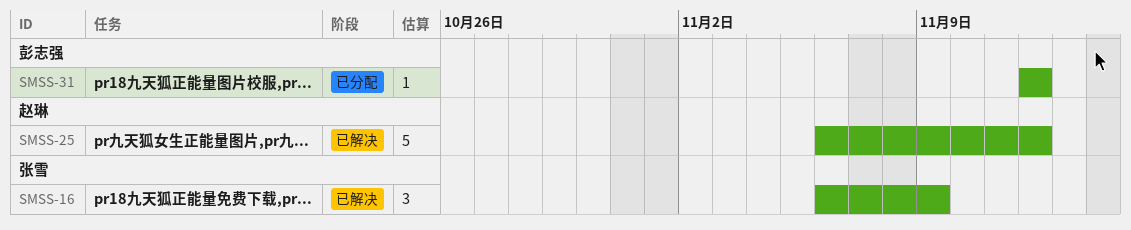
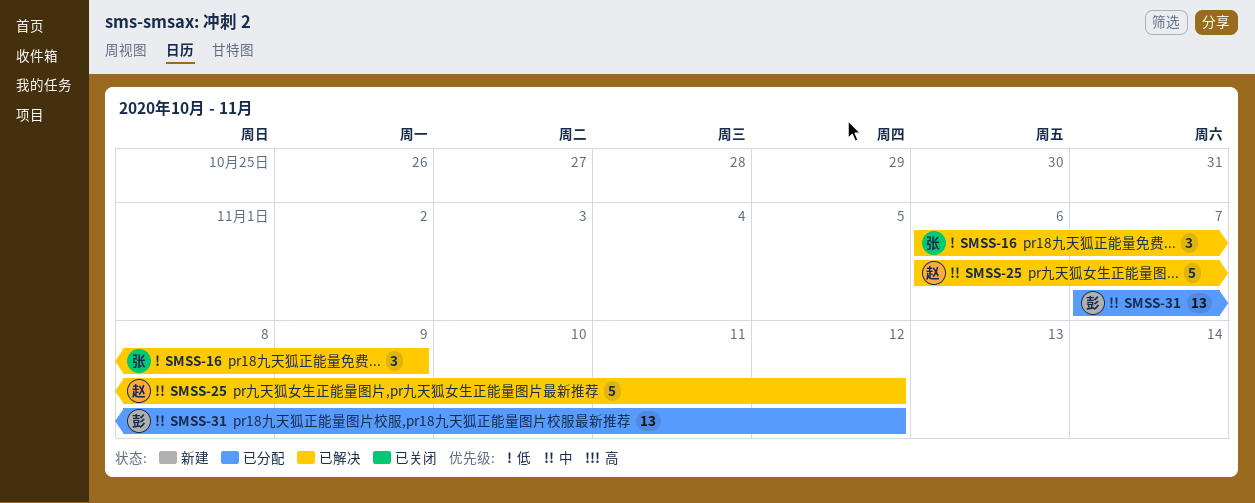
SMSS-31, estimate: 1 -> 13
SMSS-31, start: Nov 12 -> Nov 7

